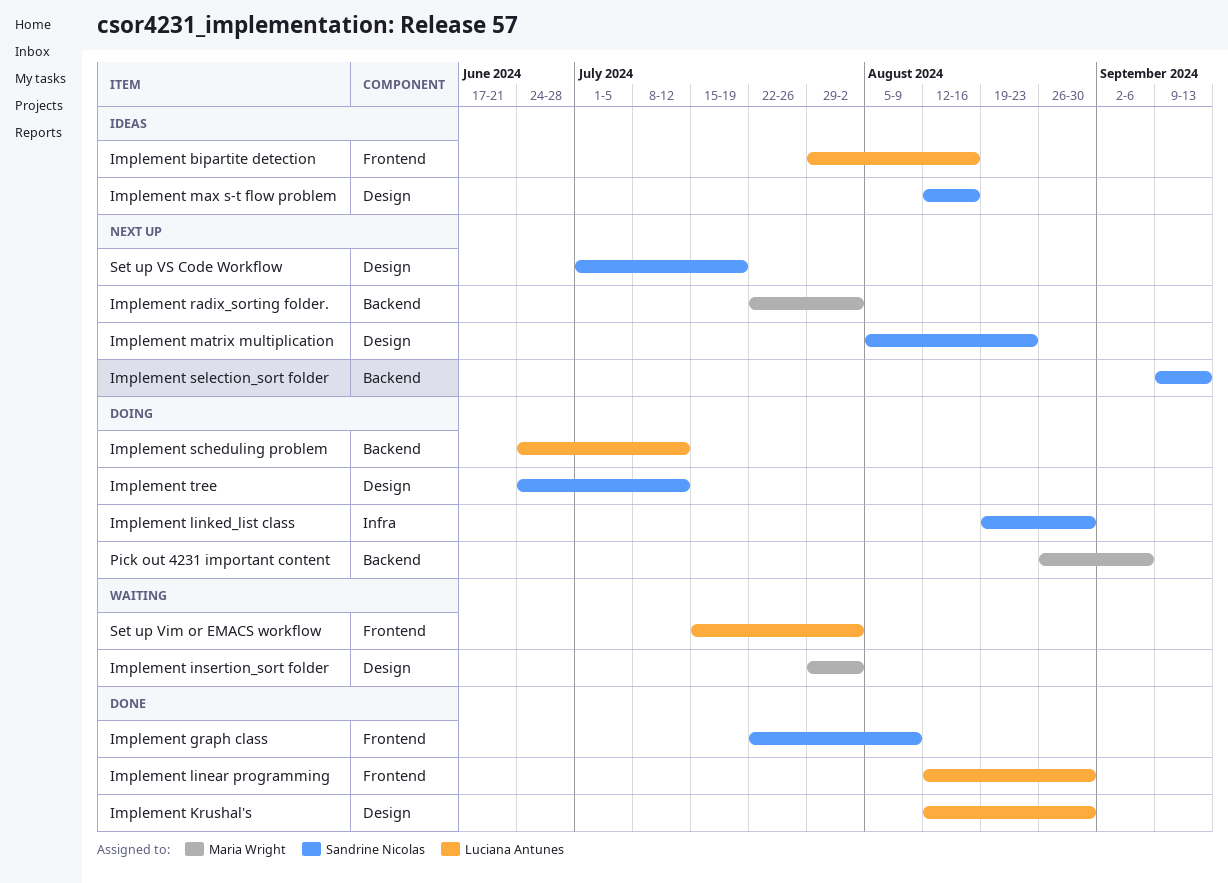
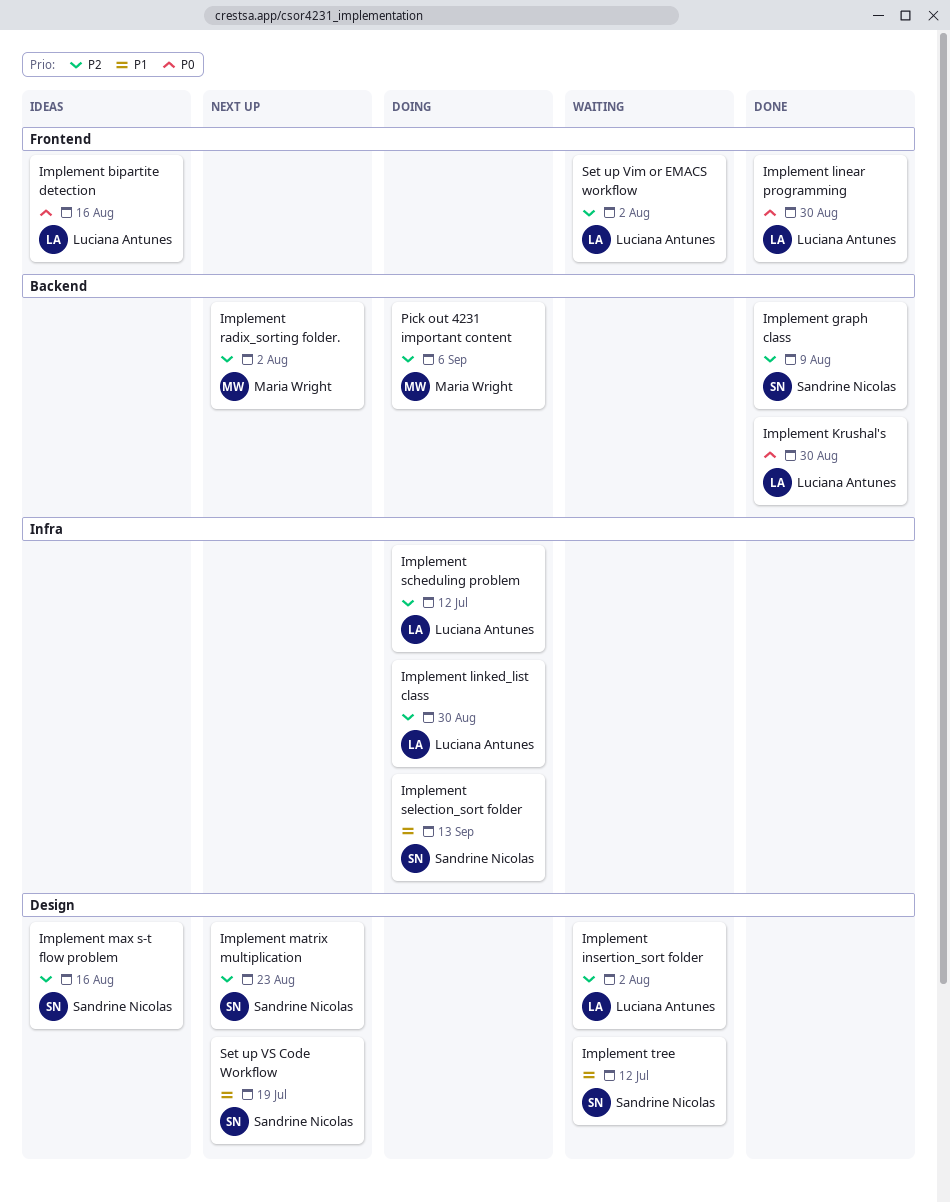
Implement graph class, label: Frontend -> Backend
Implement insertion_sort folder, owner: Maria Wright -> Luciana Antunes
Implement Krushal's, label: Design -> Backend
Implement linked_list class, owner: Sandrine Nicolas -> Luciana Antunes
Implement scheduling problem, label: Backend -> Infra
Implement selection_sort folder, status: Next up -> Doing
Implement selection_sort folder, label: Backend -> Infra
Implement tree, status: Doing -> Waiting

